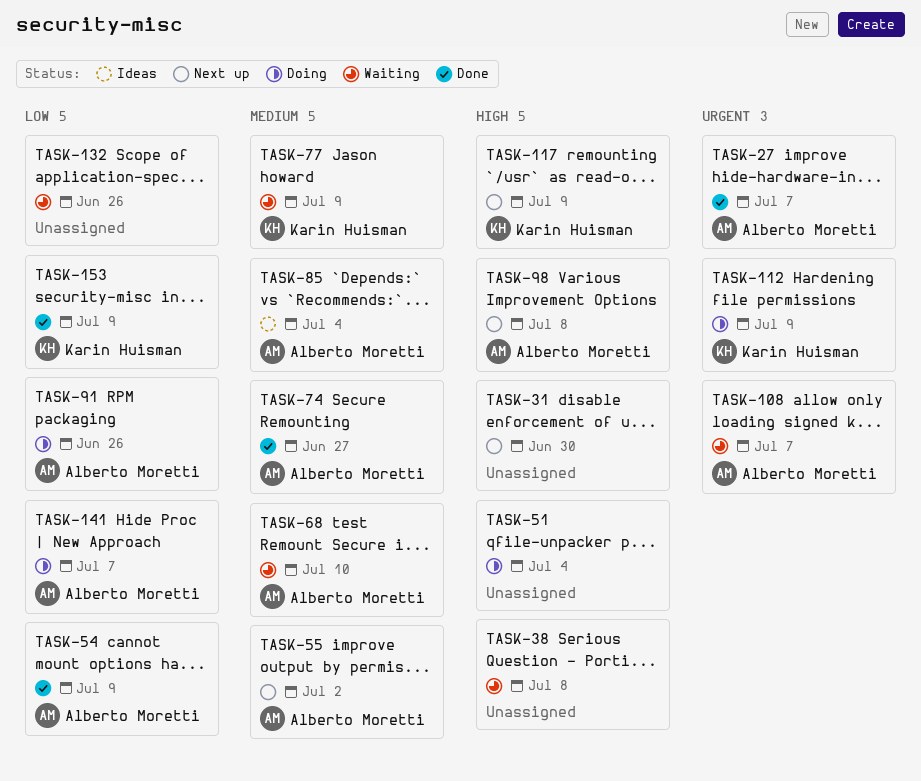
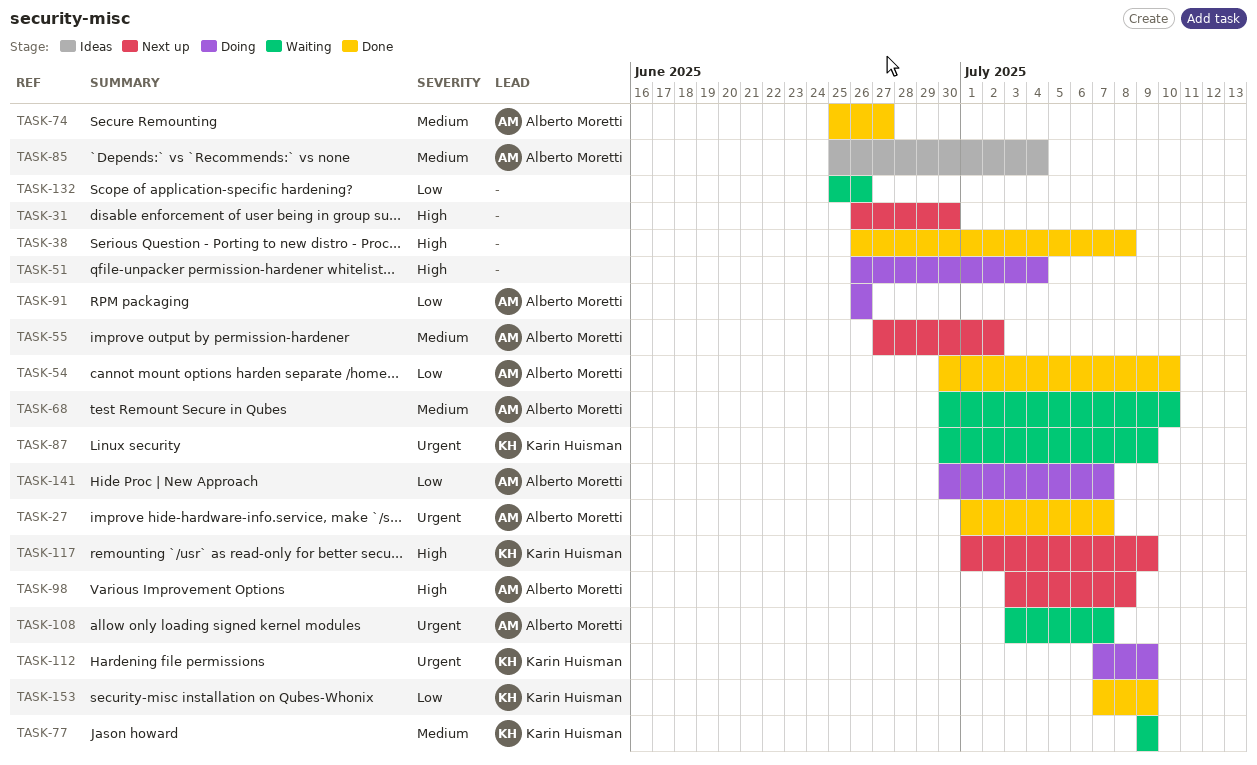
TASK-38, status: Waiting -> Done
TASK-54, due: Jul 9 -> Jul 10
TASK-87: none -> present

